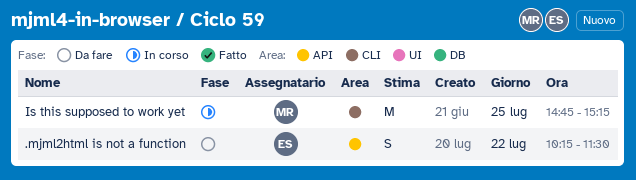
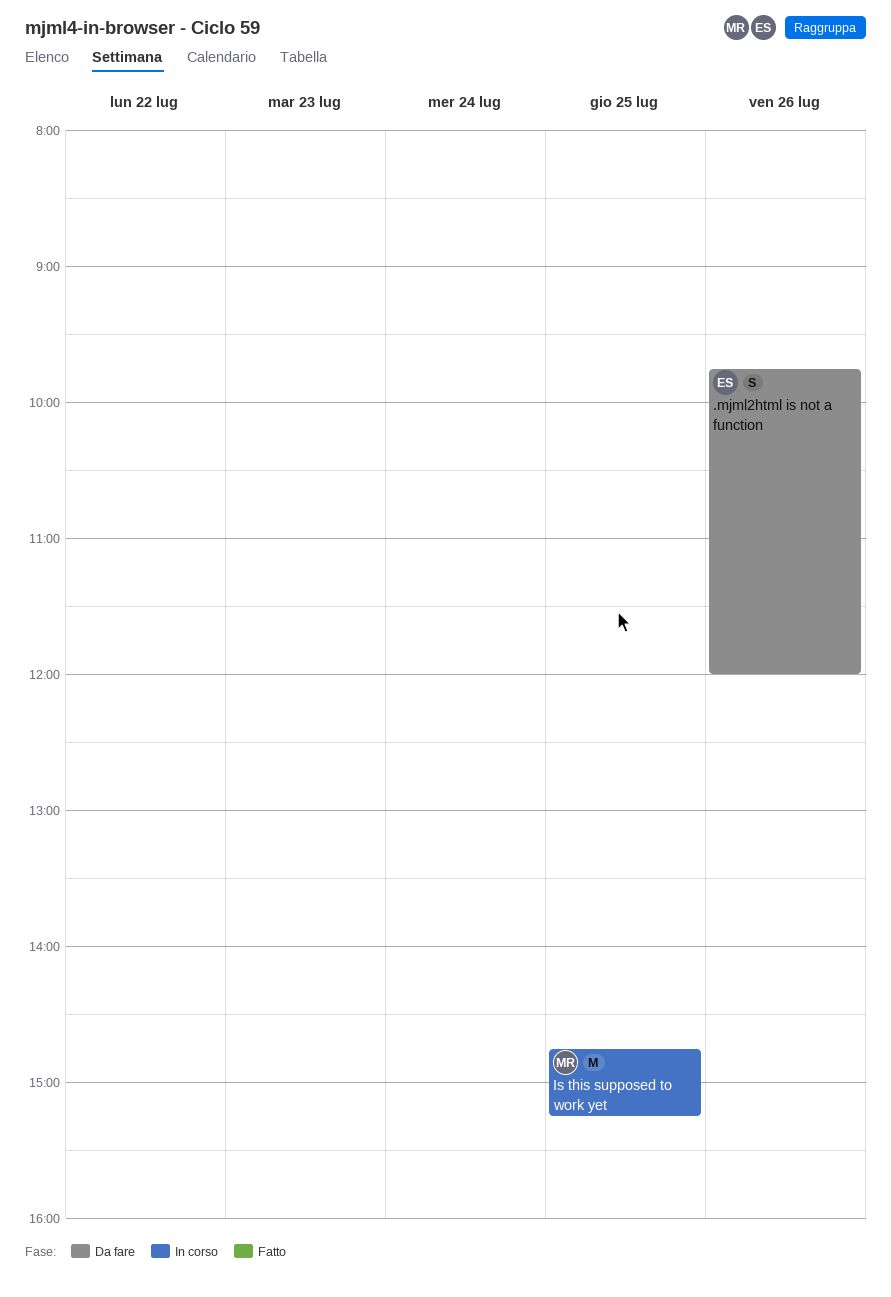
.mjml2html is not a function, day: Jul 22 -> Jul 26
.mjml2html is not a function, begins: 10:15 -> 09:45
.mjml2html is not a function, ends: 11:30 -> 12:00

